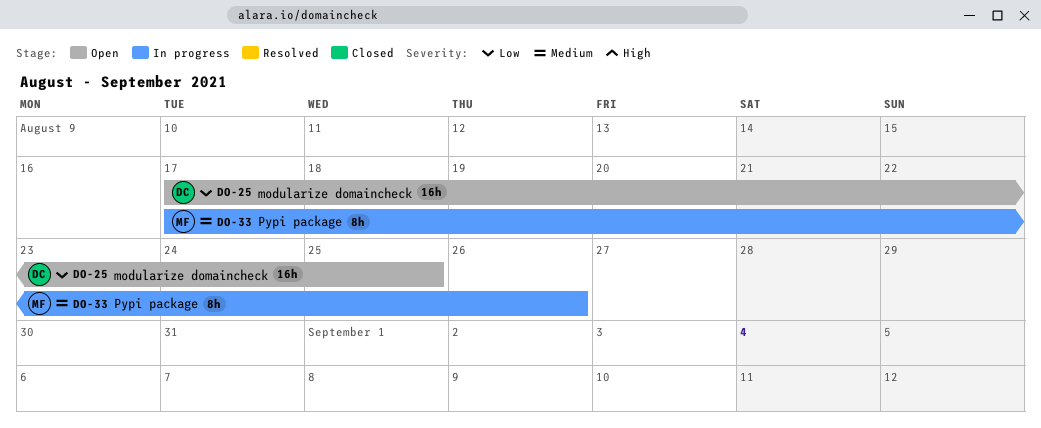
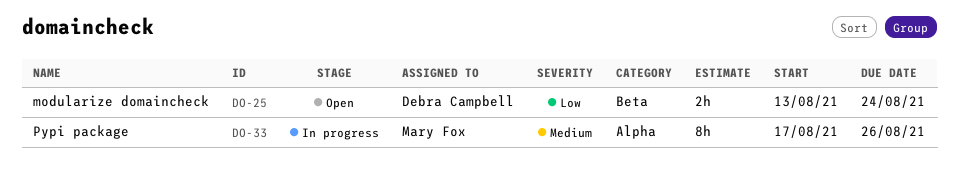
DO-25, estimate: 16h -> 2h
DO-25, start: Aug 17 -> Aug 13
DO-25, due: Aug 25 -> Aug 24

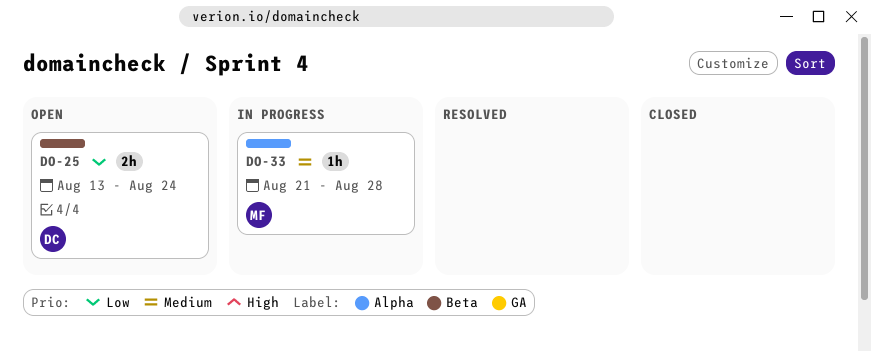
DO-33, estimate: 8h -> 1h
DO-33, start: Aug 17 -> Aug 21
DO-33, due: Aug 26 -> Aug 28

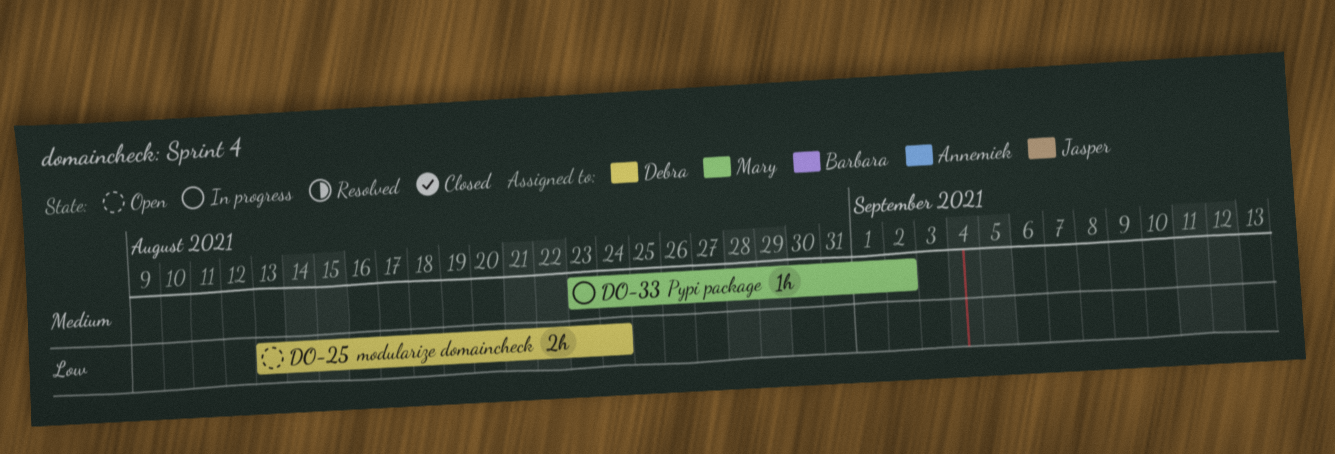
DO-33, start: Aug 21 -> Aug 23
DO-33, due: Aug 28 -> Sep 2

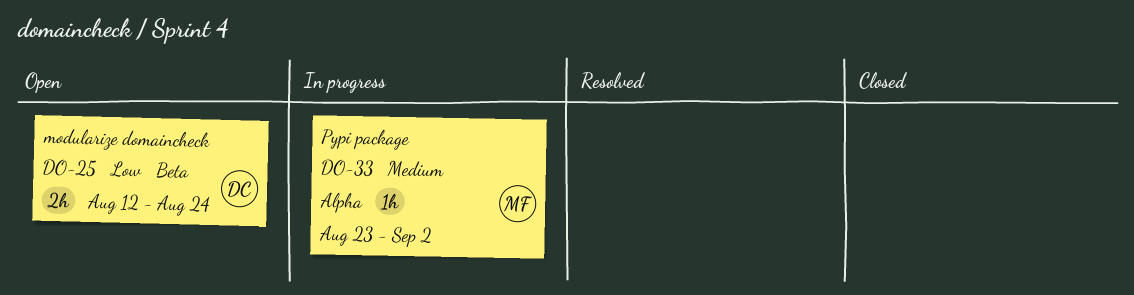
DO-25, start: Aug 13 -> Aug 12

